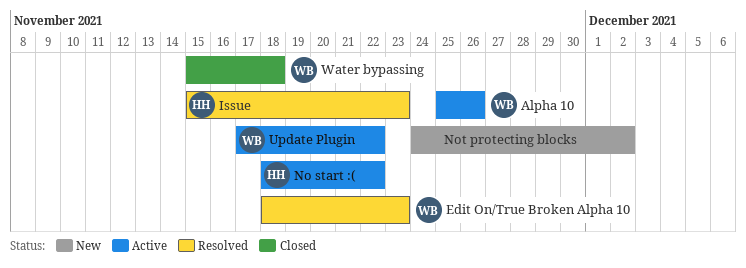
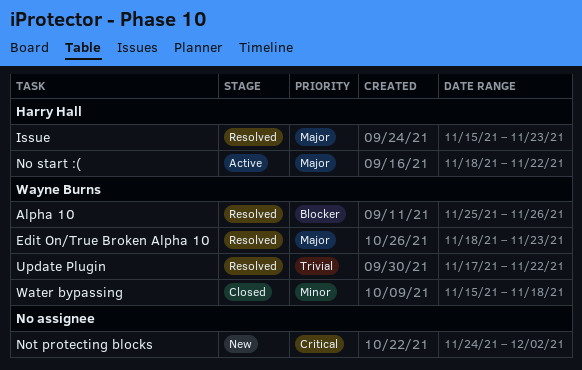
Alpha 10, status: Active -> Resolved
Update Plugin, status: Active -> Resolved

